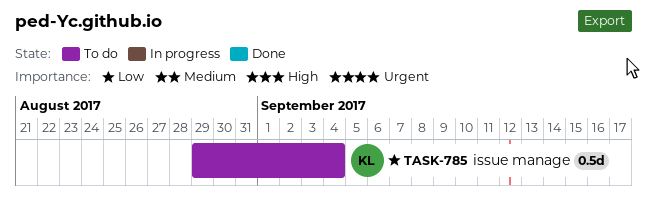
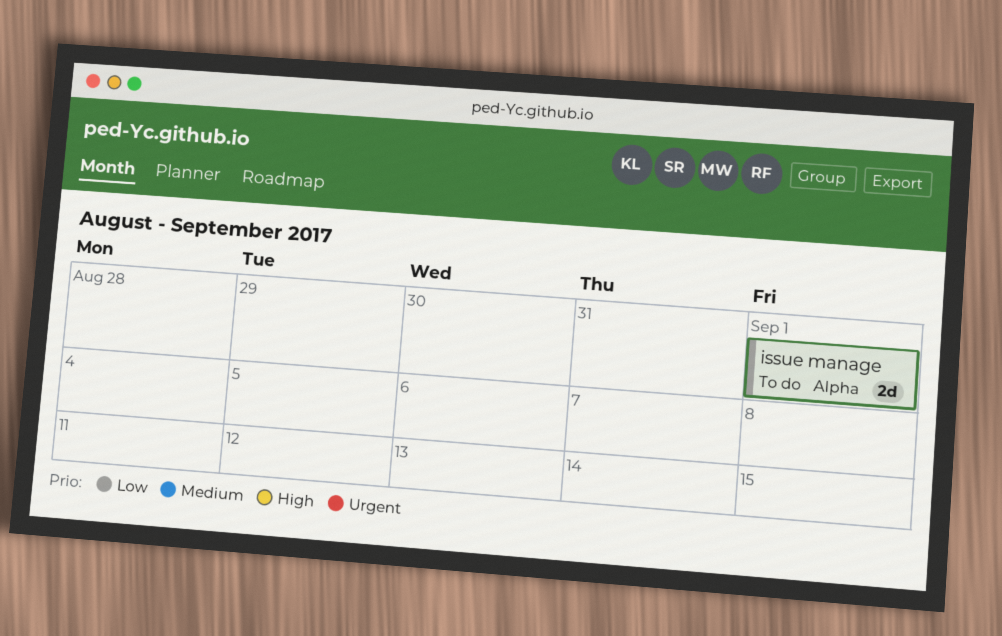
issue manage, estimate: 0.5d -> 2d
issue manage, due: Sep 4 -> Sep 1

